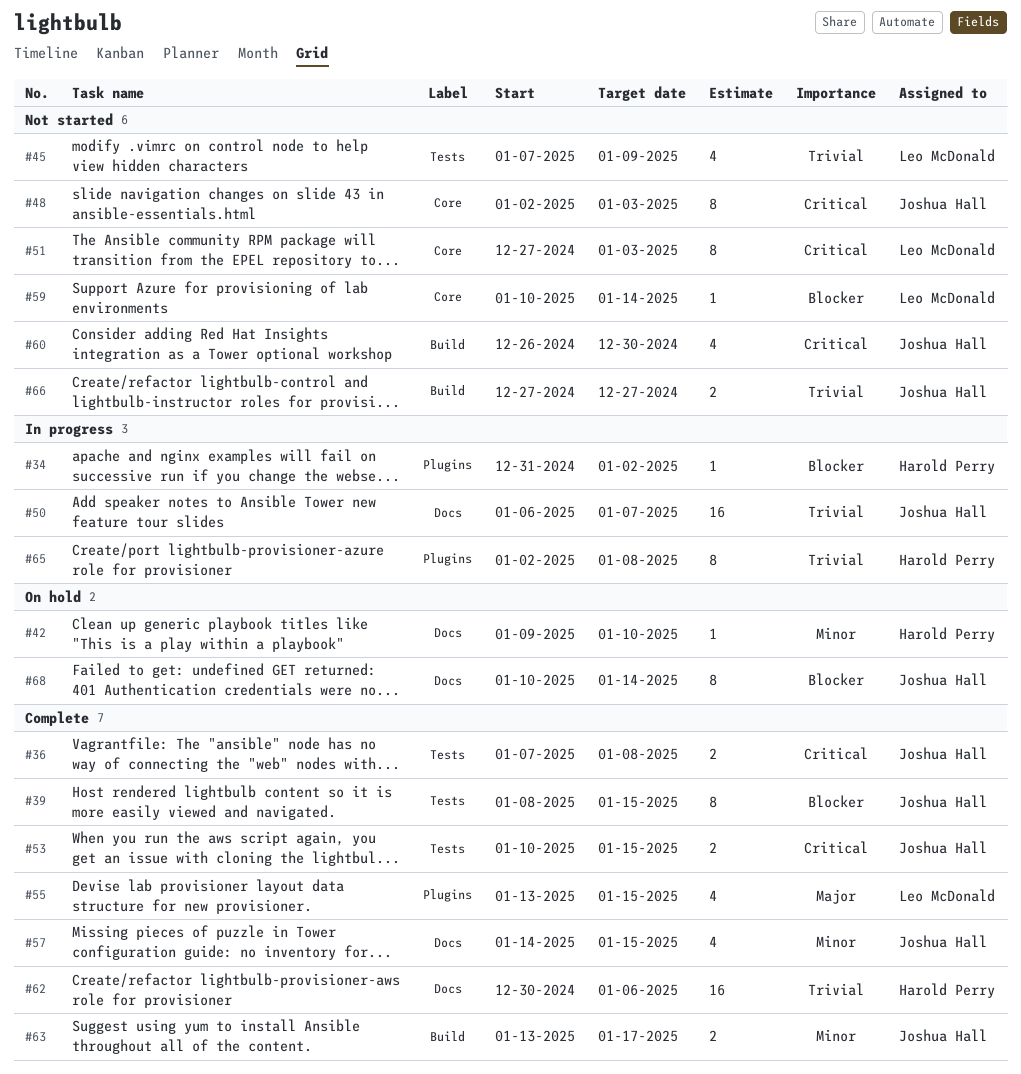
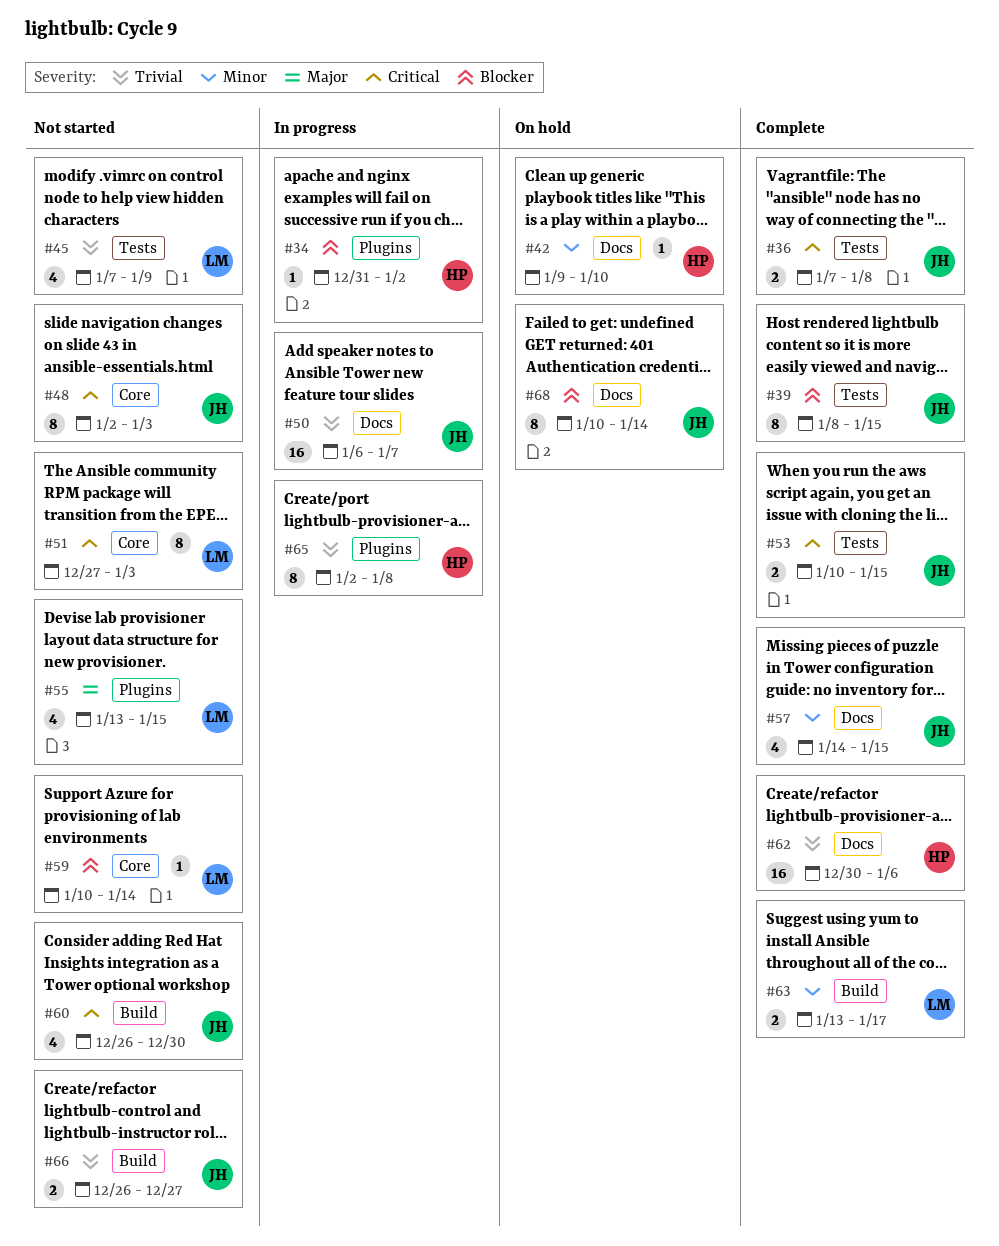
#55, status: Complete -> Not started
#63, owner: Joshua Hall -> Leo McDonald
#66, start: Dec 27 -> Dec 26

